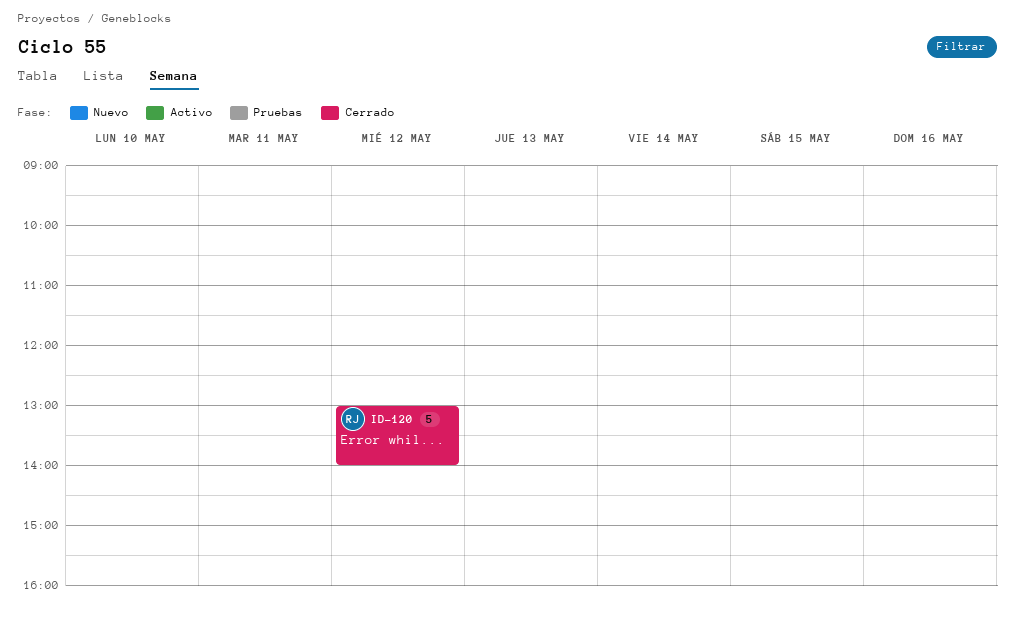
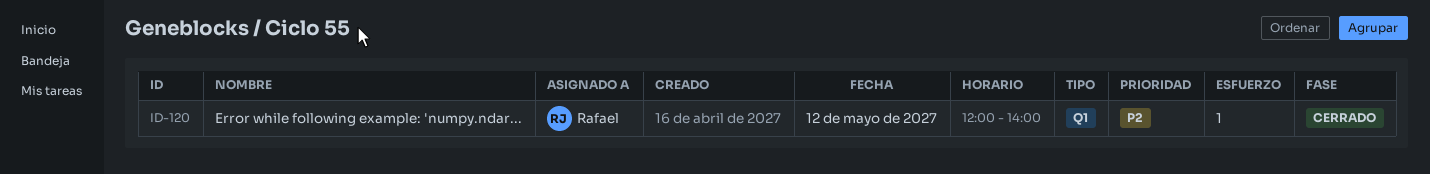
ID-120, estimate: 5 -> 1
ID-120, begins: 13:00 -> 12:00

